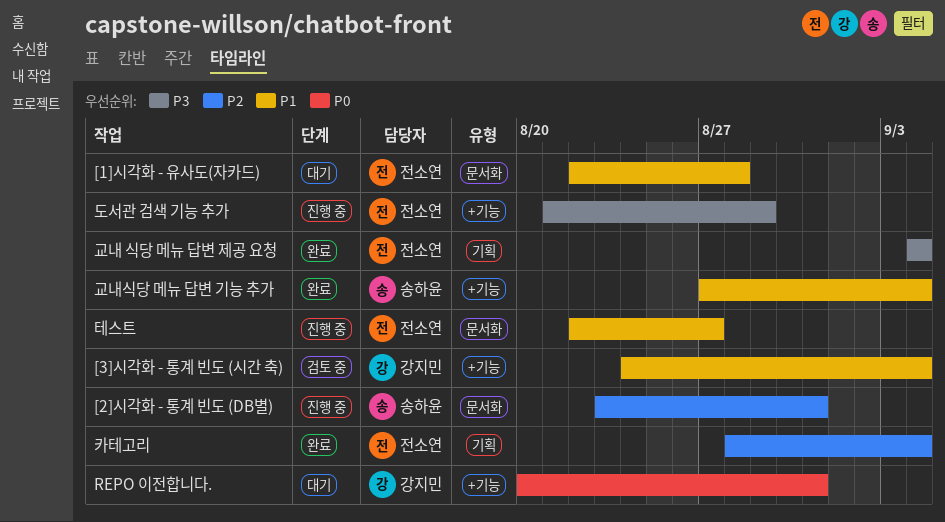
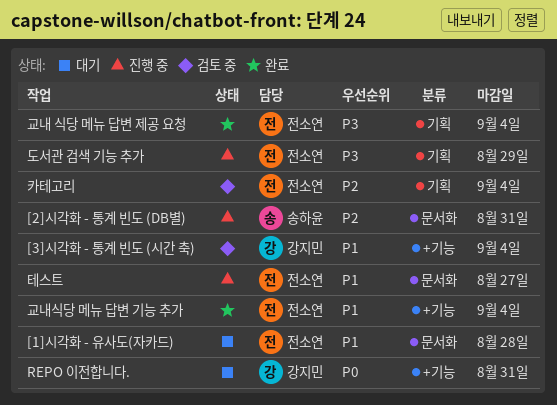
교내식당 메뉴 답변 기능 추가, owner: 송하윤 -> 전소연
도서관 검색 기능 추가, label: +기능 -> 기획
카테고리, status: 완료 -> 검토 중

